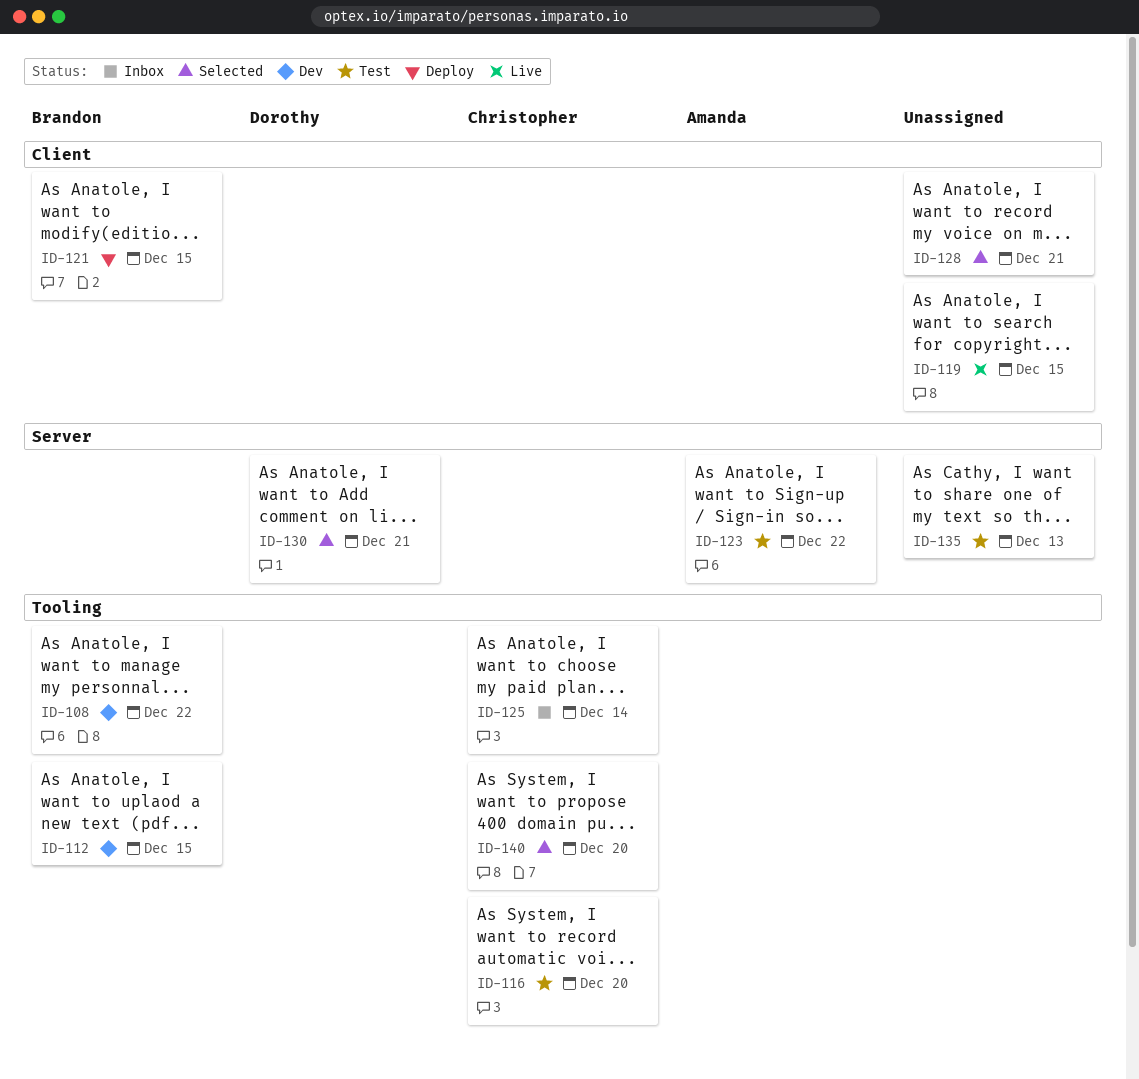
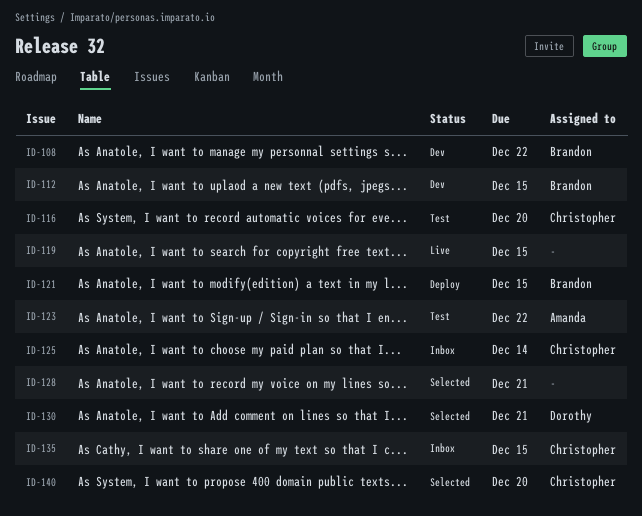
ID-135, status: Test -> Inbox
ID-135, owner: none -> Christopher
ID-135, due: Dec 13 -> Dec 15

